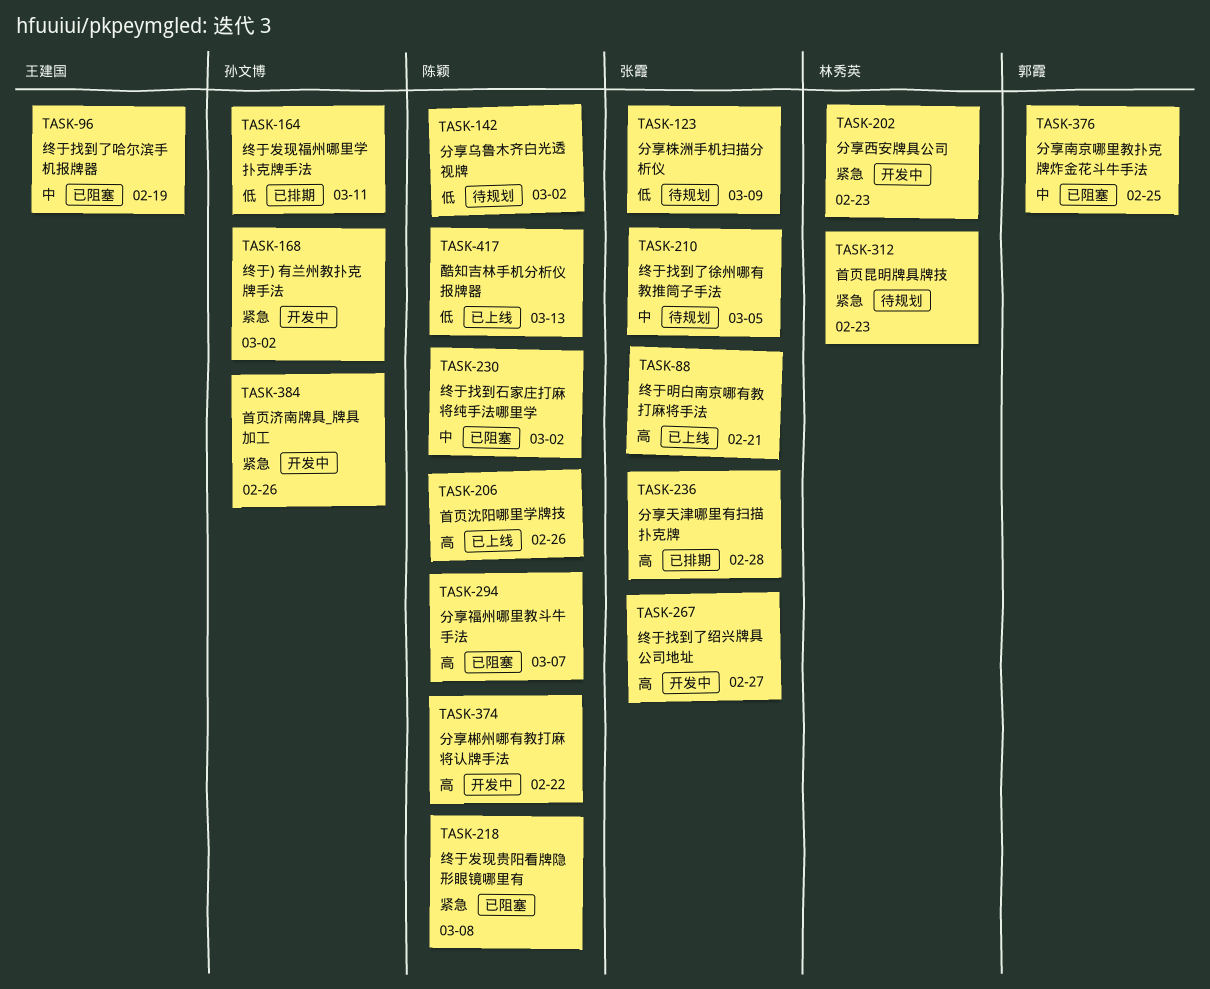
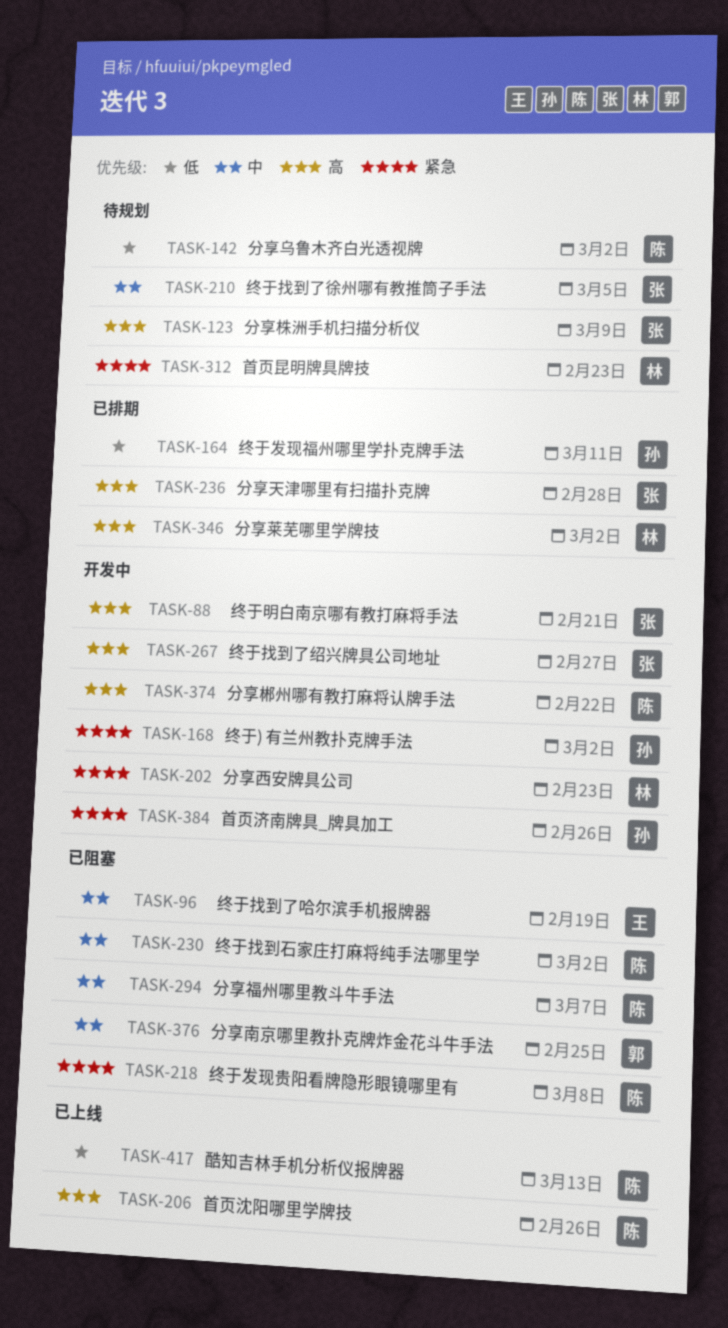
TASK-88, status: 已上线 -> 开发中
TASK-123, priority: 低 -> 高
TASK-294, priority: 高 -> 中
TASK-346: none -> present

